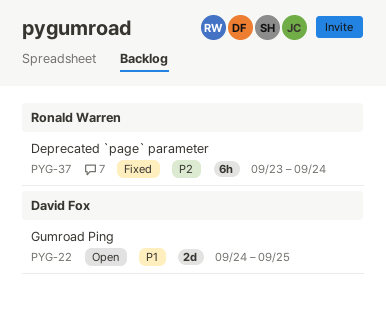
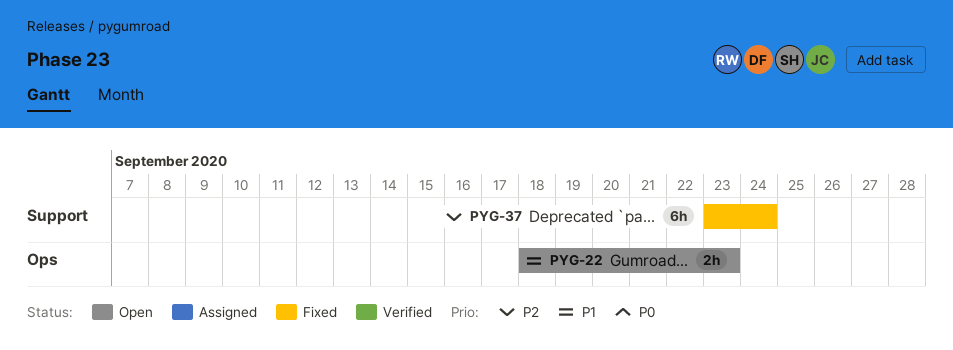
PYG-22, estimate: 2d -> 2h
PYG-22, start: Sep 24 -> Sep 18
PYG-22, due: Sep 25 -> Sep 23

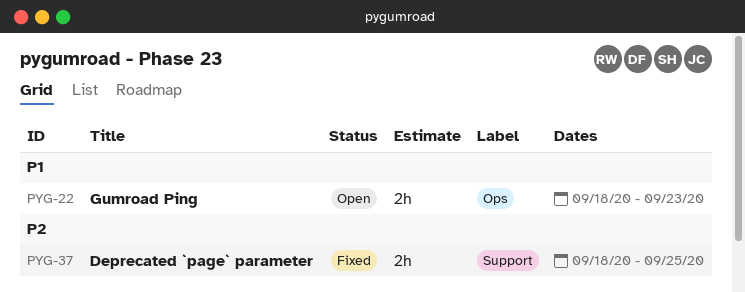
PYG-37, estimate: 6h -> 2h
PYG-37, start: Sep 23 -> Sep 18
PYG-37, due: Sep 24 -> Sep 25

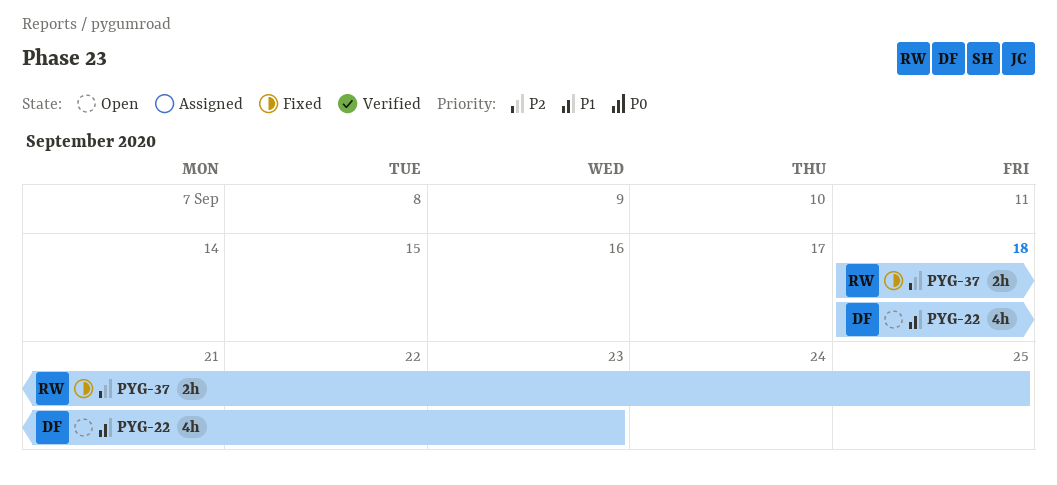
PYG-22, estimate: 2h -> 4h

